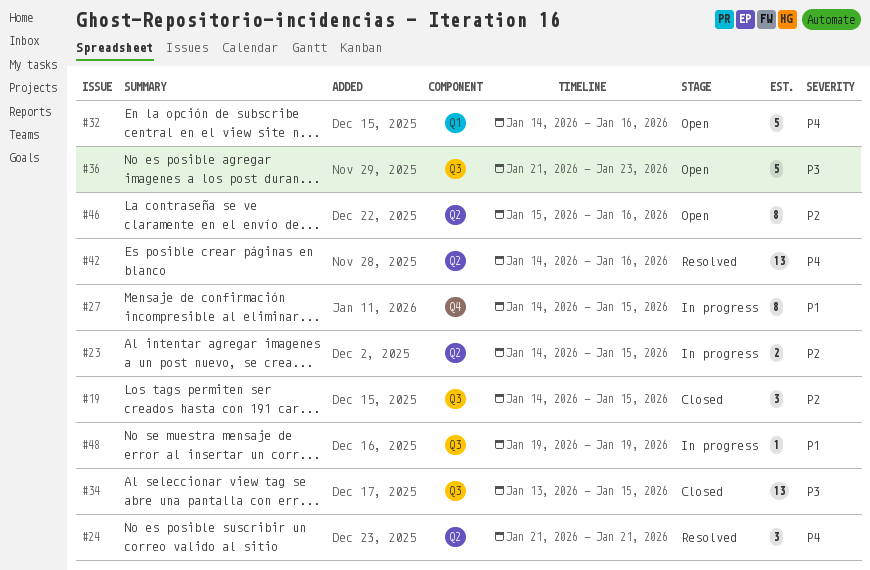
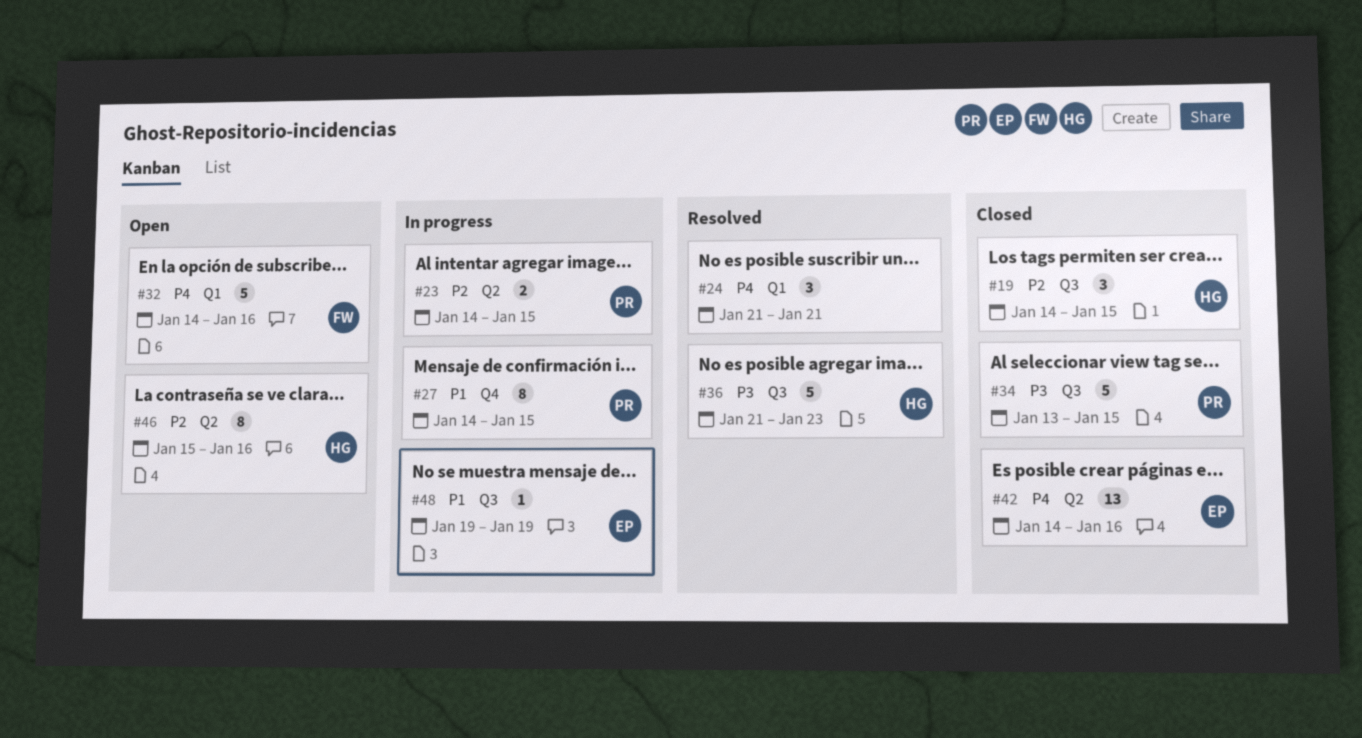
#24, label: Q2 -> Q1
#34, estimate: 13 -> 5
#36, status: Open -> Resolved
#42, status: Resolved -> Closed

